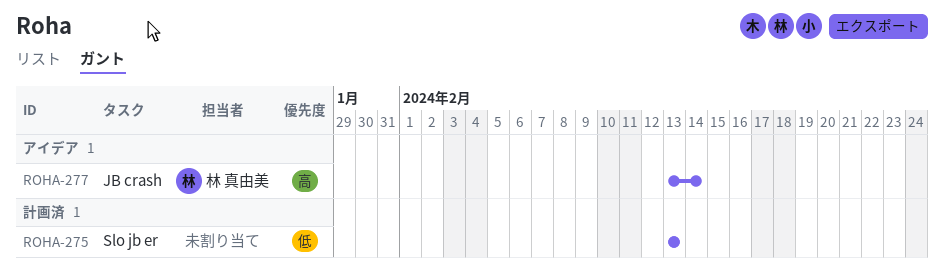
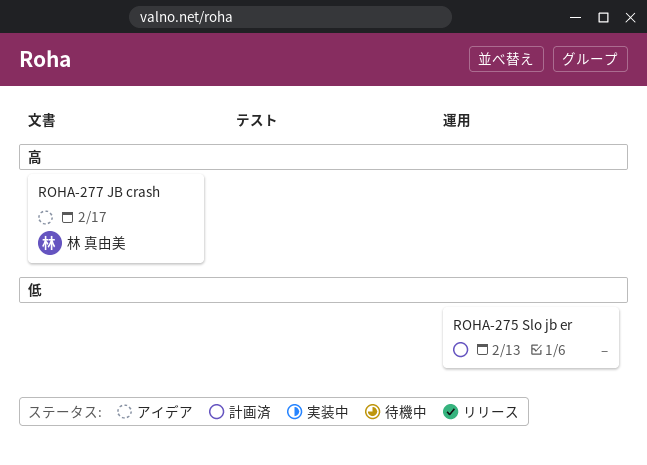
ROHA-277, due: Feb 14 -> Feb 17

